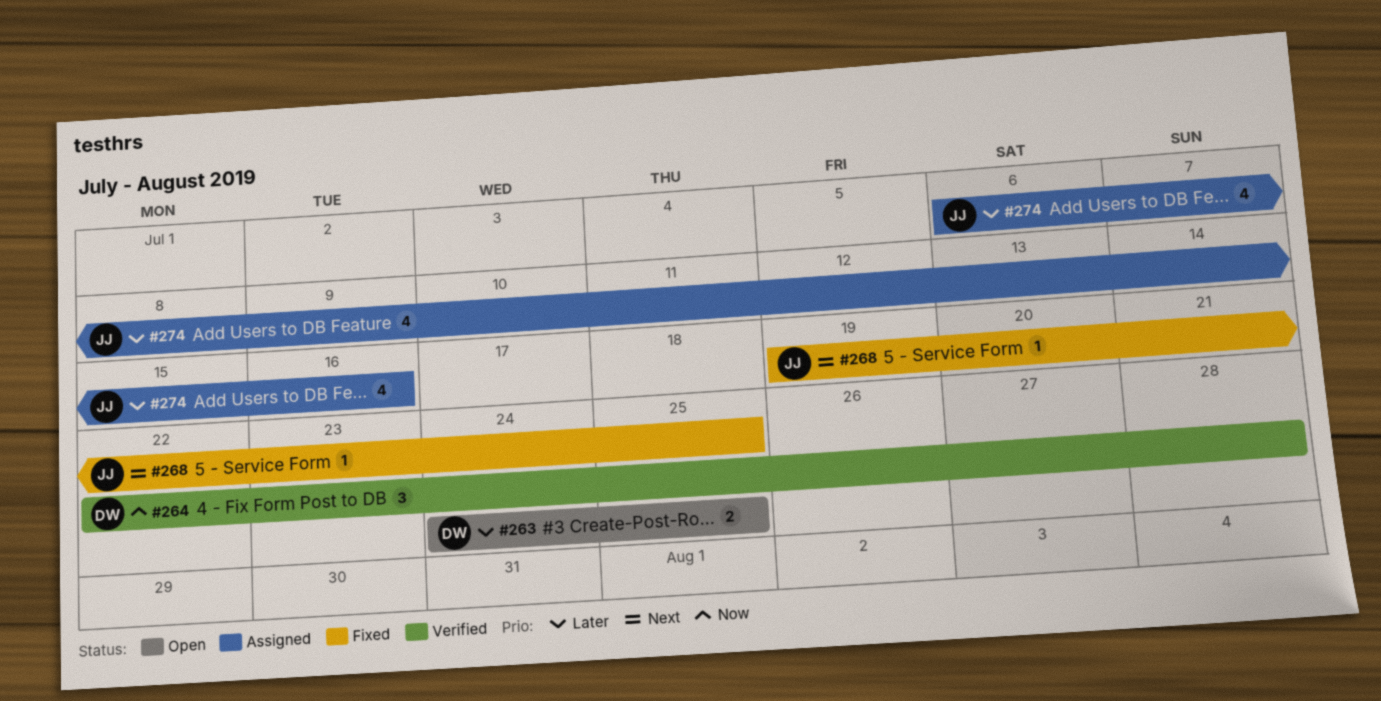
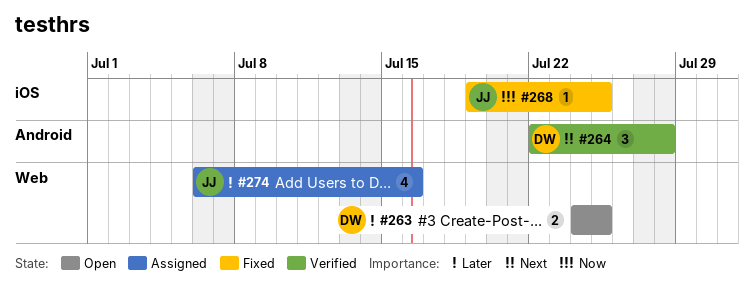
#264, priority: Now -> Next
#268, priority: Next -> Now

